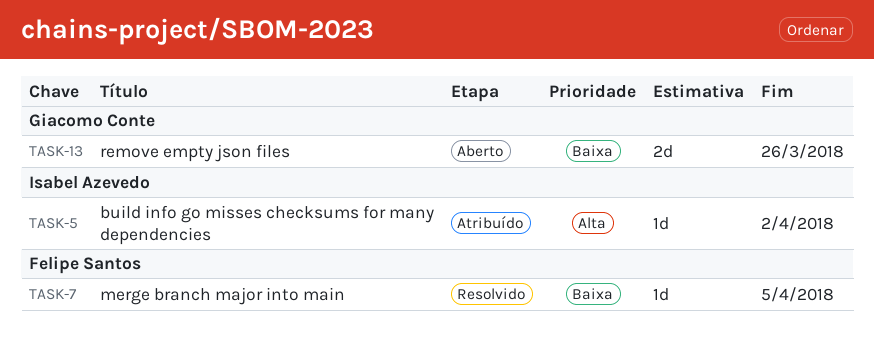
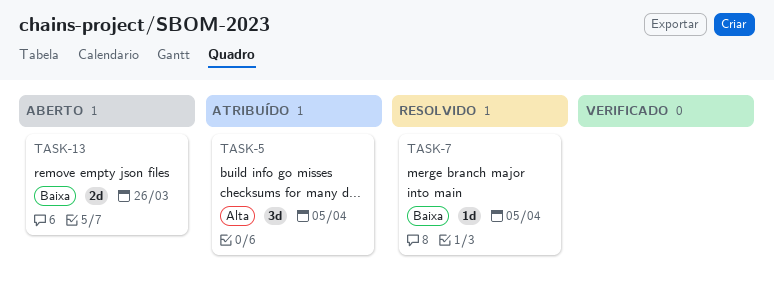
TASK-5, estimate: 1d -> 3d
TASK-5, due: Apr 2 -> Apr 5

